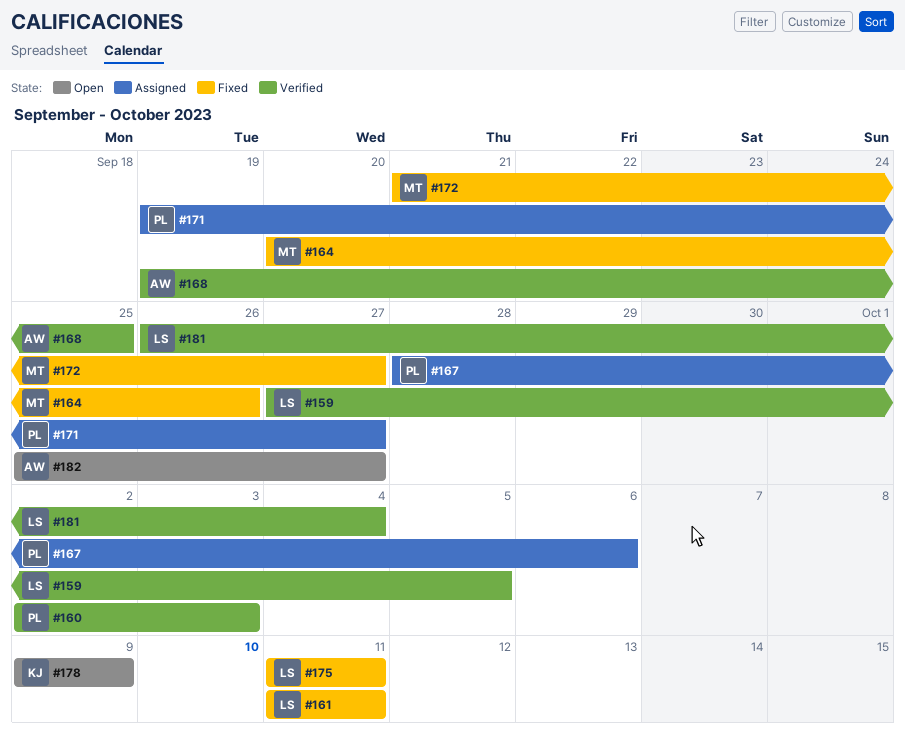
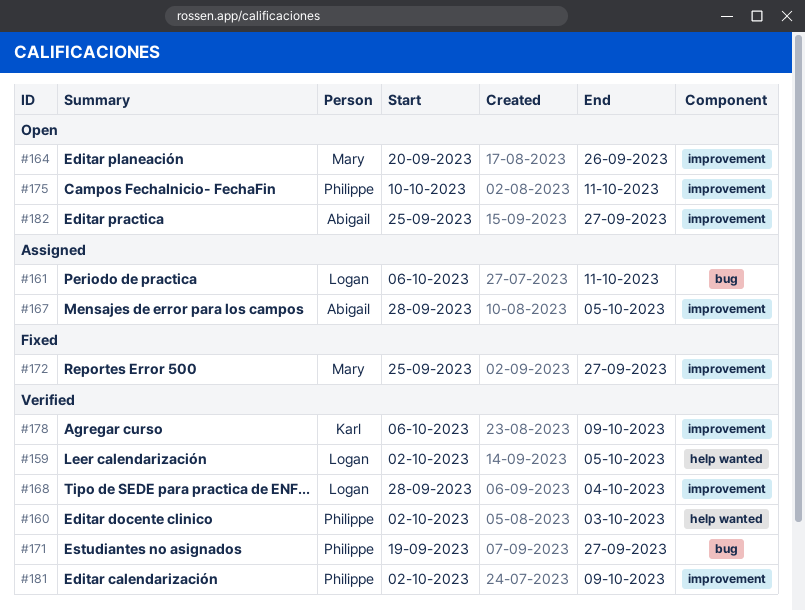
#159, start: Sep 27 -> Oct 2
#161, status: Fixed -> Assigned
#161, start: Oct 11 -> Oct 6
#164, status: Fixed -> Open
#167, owner: Philippe -> Abigail
#167, due: Oct 6 -> Oct 5
#168, owner: Abigail -> Logan
#168, start: Sep 19 -> Sep 28
#168, due: Sep 25 -> Oct 4
#171, status: Assigned -> Verified
#172, start: Sep 21 -> Sep 25
#175, status: Fixed -> Open
#175, owner: Logan -> Philippe
#175, start: Oct 11 -> Oct 10
#178, status: Open -> Verified
#178, start: Oct 9 -> Oct 6
#181, owner: Logan -> Philippe
#181, start: Sep 26 -> Oct 2
#181, due: Oct 4 -> Oct 9

